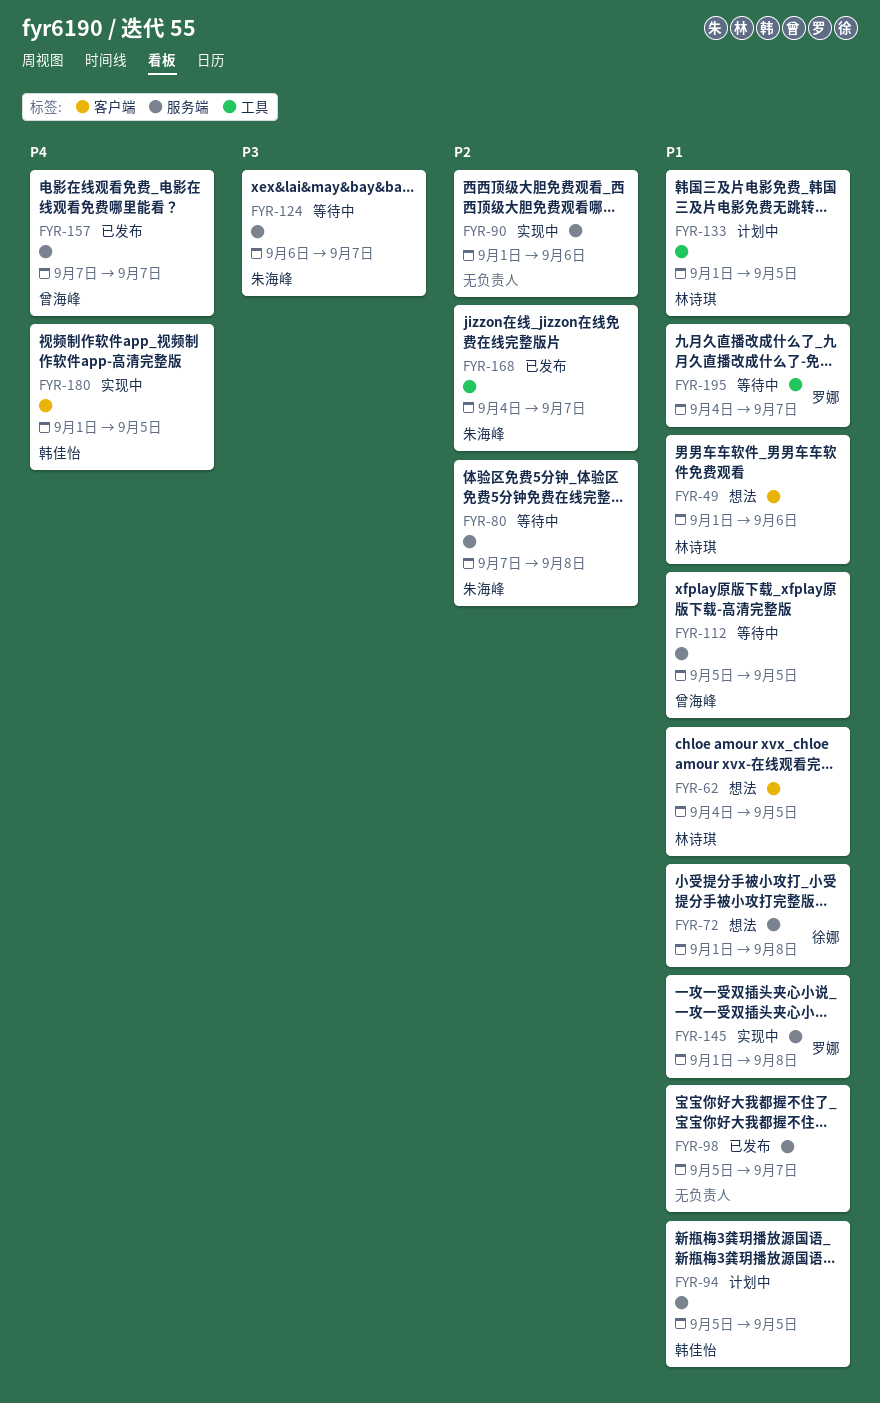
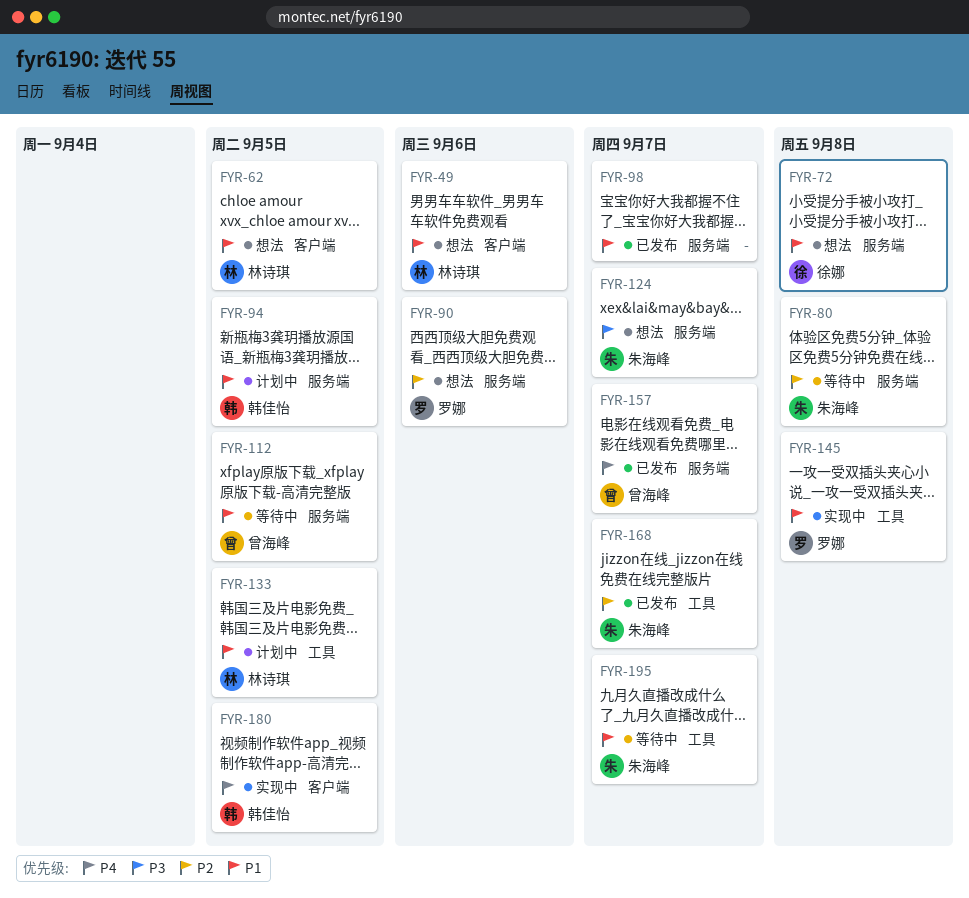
FYR-90, status: 实现中 -> 想法
FYR-90, owner: none -> 罗娜
FYR-124, status: 等待中 -> 想法
FYR-145, label: 服务端 -> 工具
FYR-195, owner: 罗娜 -> 朱海峰

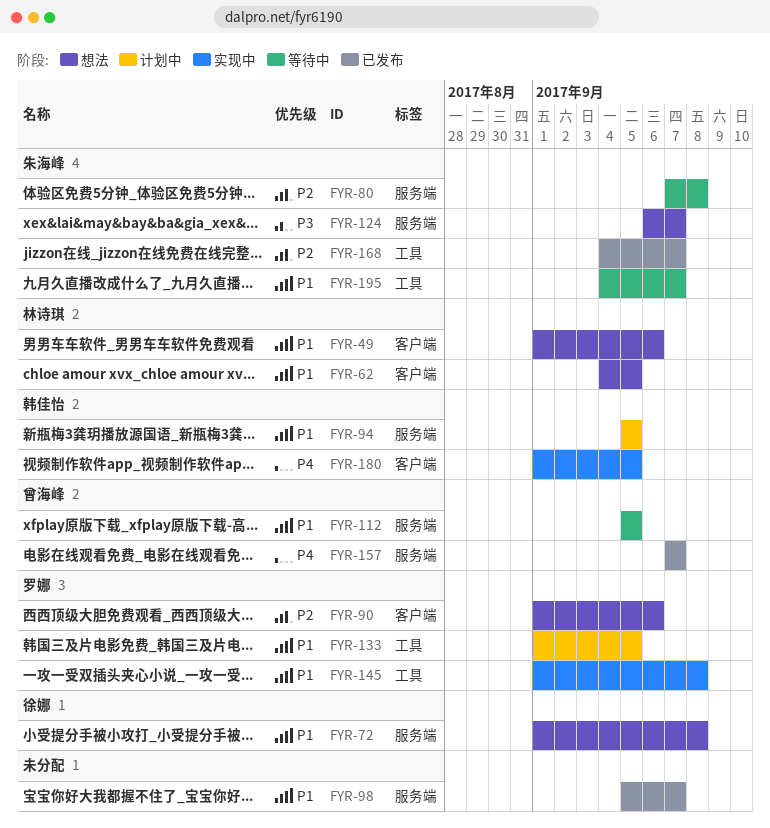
FYR-90, label: 服务端 -> 客户端
FYR-133, owner: 林诗琪 -> 罗娜

